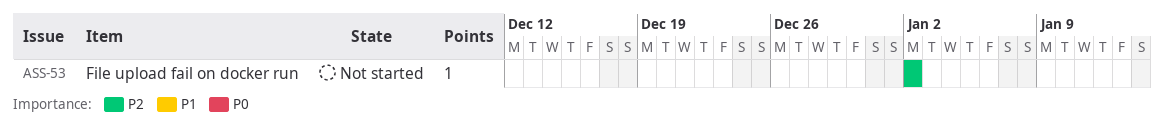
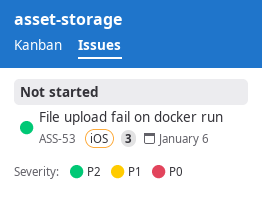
ASS-53, estimate: 1 -> 3
ASS-53, due: Jan 2 -> Jan 6

